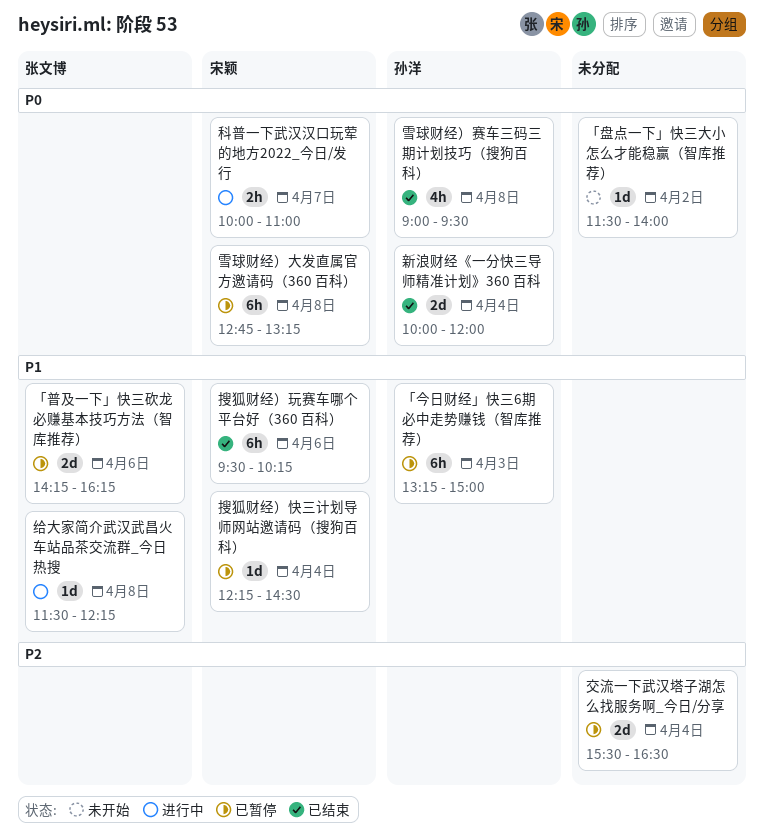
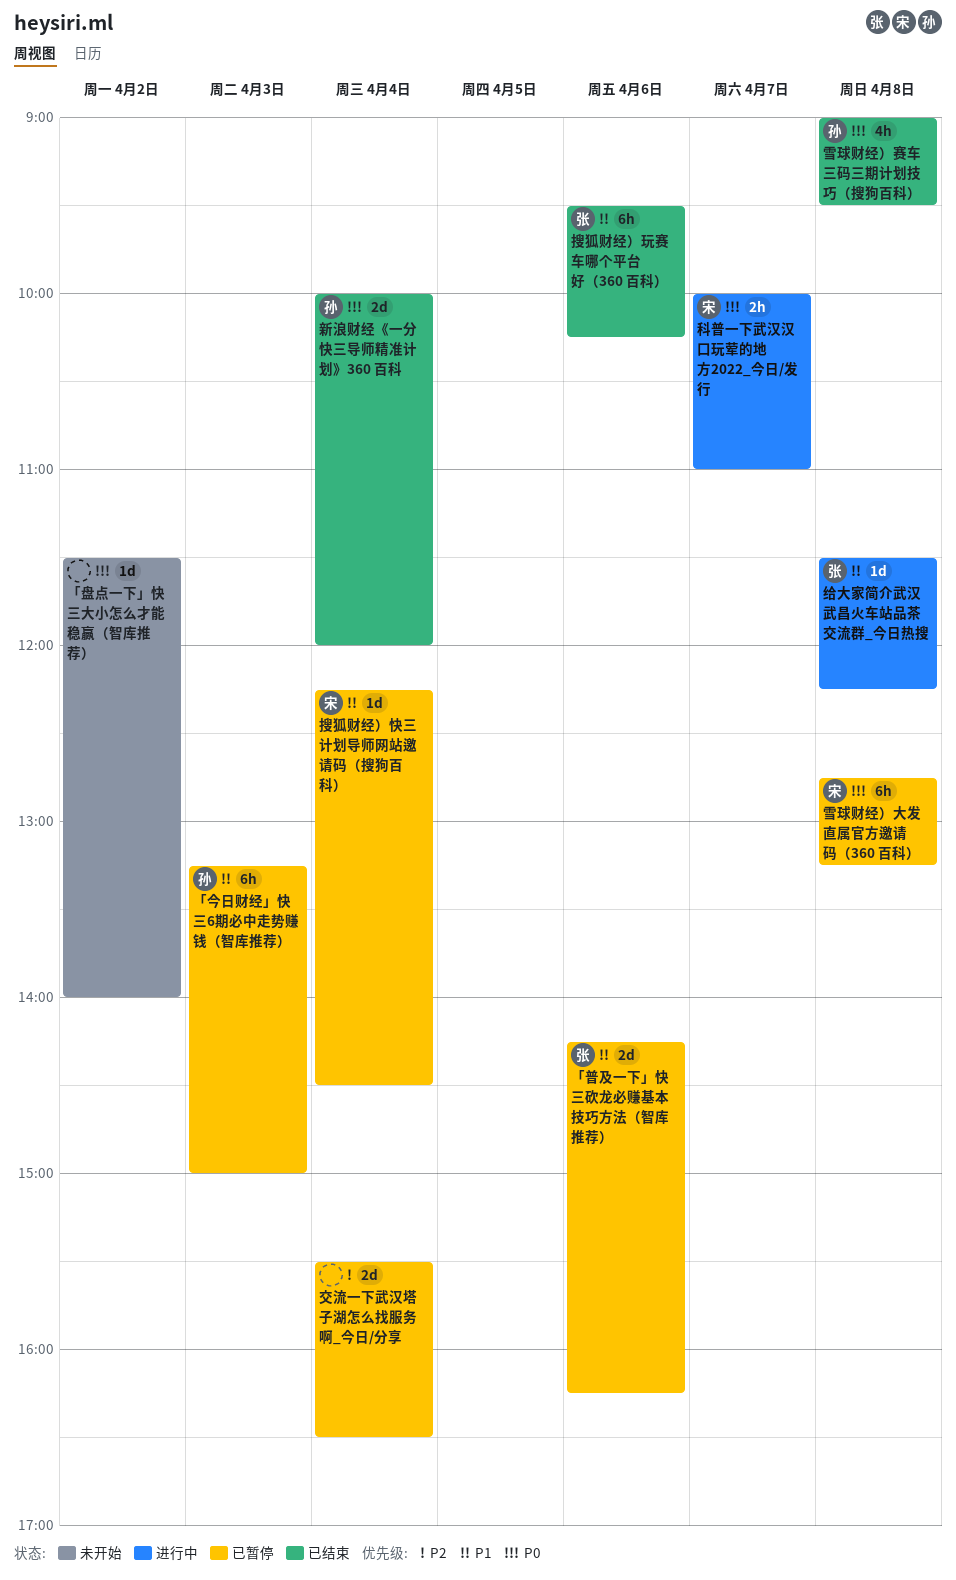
搜狐财经）玩赛车哪个平台好（360 百科）, owner: 宋颖 -> 张文博

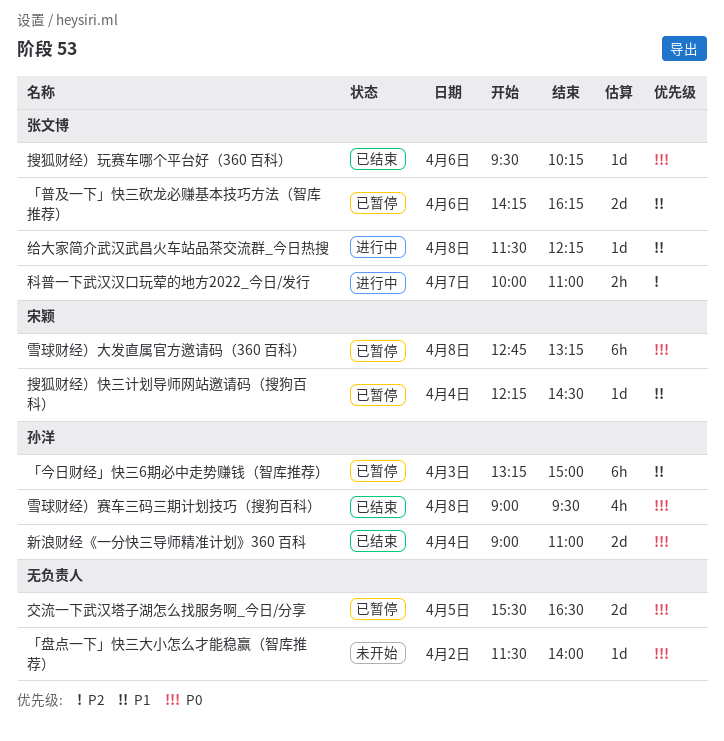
交流一下武汉塔子湖怎么找服务啊_今日/分享, priority: P2 -> P0
交流一下武汉塔子湖怎么找服务啊_今日/分享, day: Apr 4 -> Apr 5
搜狐财经）玩赛车哪个平台好（360 百科）, priority: P1 -> P0
搜狐财经）玩赛车哪个平台好（360 百科）, estimate: 6h -> 1d
新浪财经《一分快三导师精准计划》360 百科, begins: 10:00 -> 09:00
新浪财经《一分快三导师精准计划》360 百科, ends: 12:00 -> 11:00
科普一下武汉汉口玩荤的地方2022_今日/发行, owner: 宋颖 -> 张文博
科普一下武汉汉口玩荤的地方2022_今日/发行, priority: P0 -> P2

